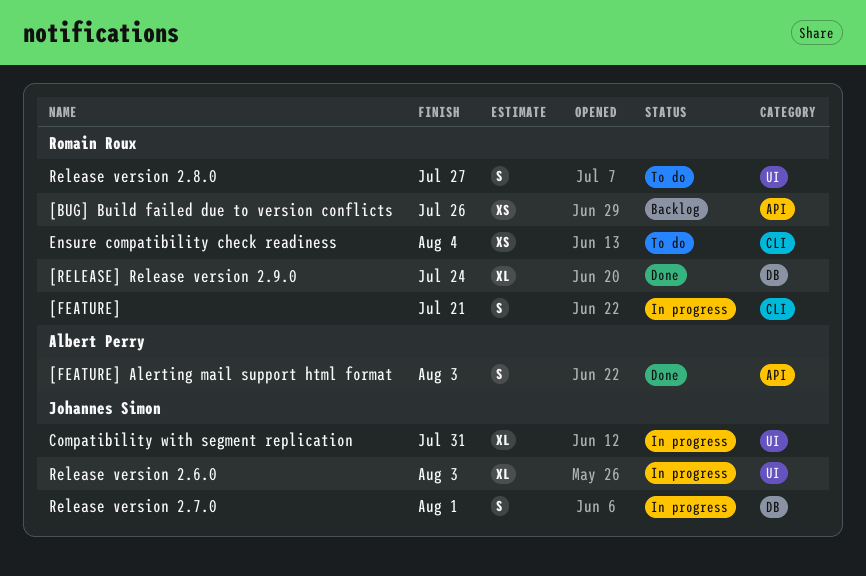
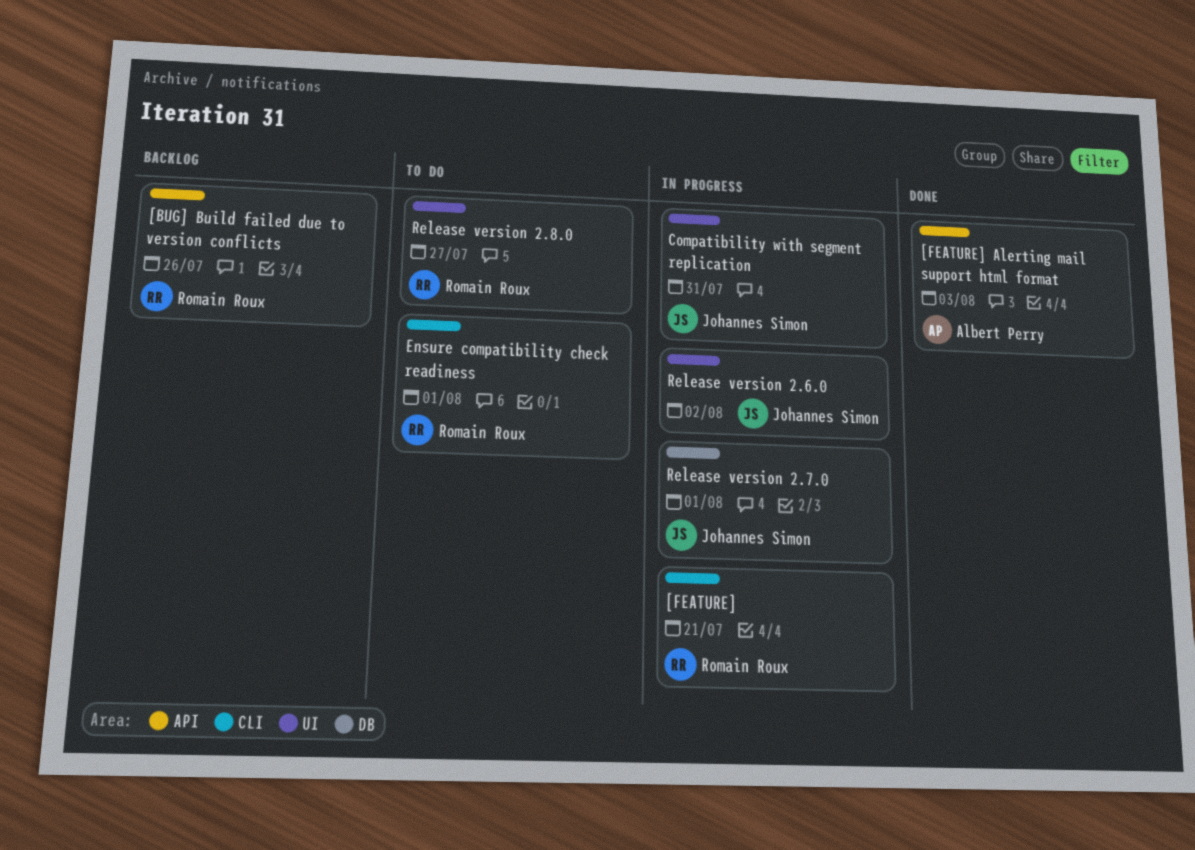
[RELEASE] Release version 2.9.0: present -> none
Ensure compatibility check readiness, due: Aug 4 -> Aug 1
Release version 2.6.0, due: Aug 3 -> Aug 2

